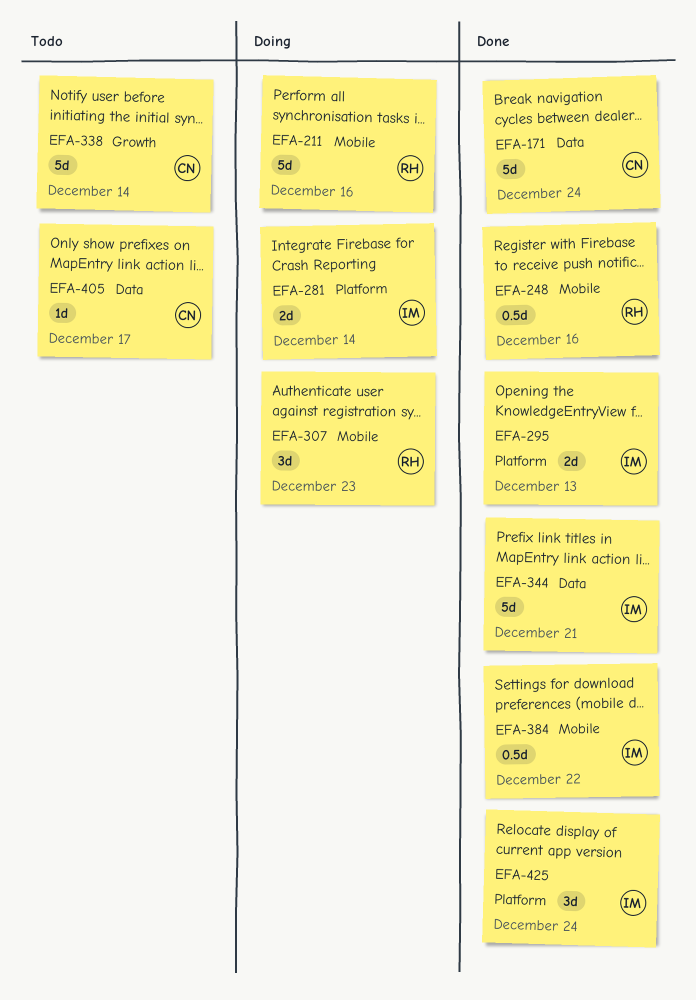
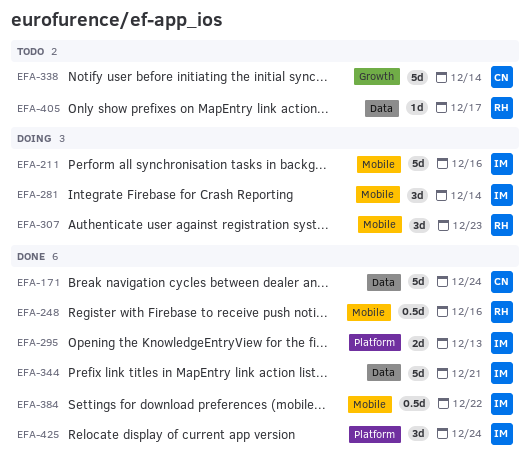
EFA-211, owner: RH -> IM
EFA-281, label: Platform -> Mobile
EFA-281, estimate: 2d -> 3d
EFA-405, owner: CN -> RH

